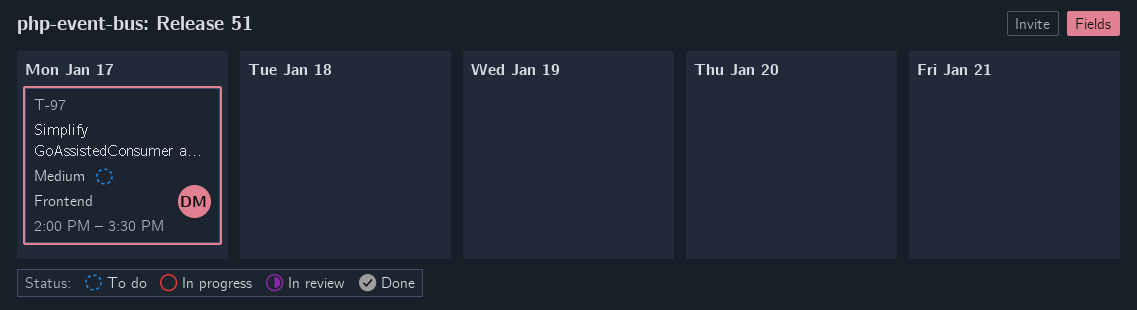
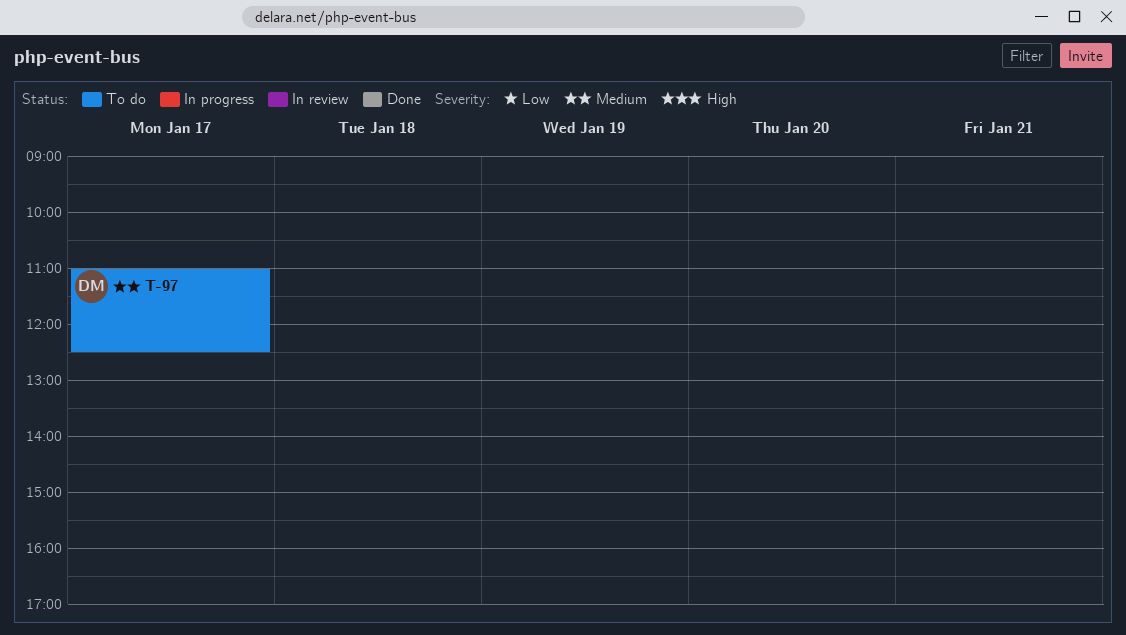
T-97, begins: 14:00 -> 11:00
T-97, ends: 15:30 -> 12:30

